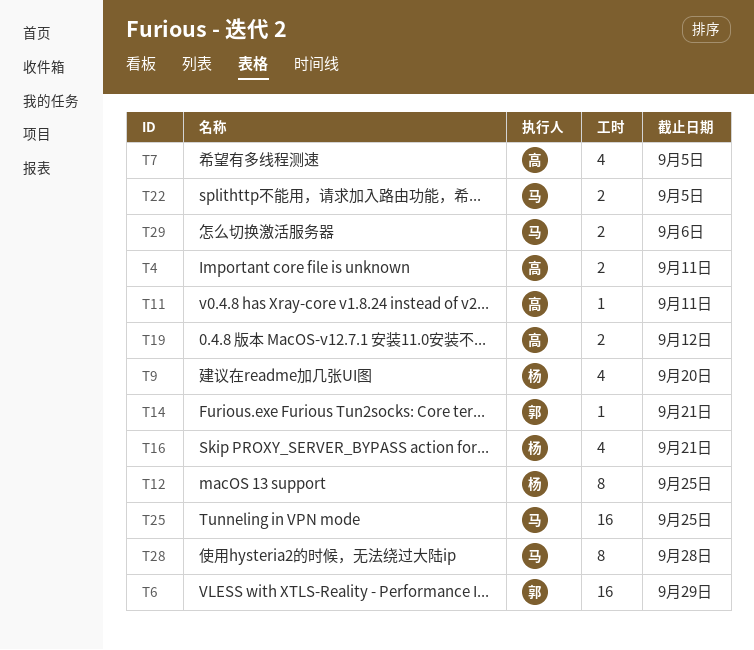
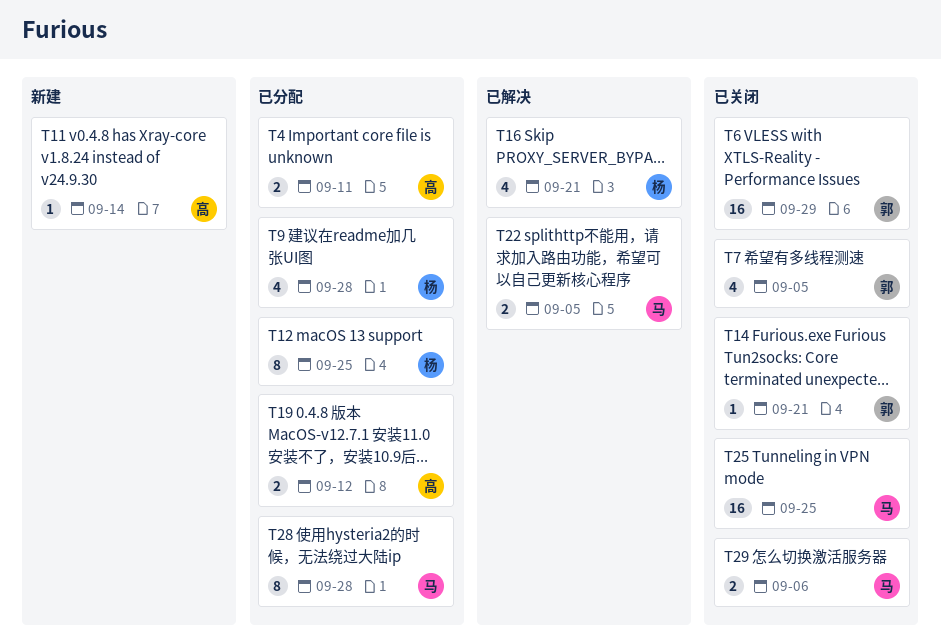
T7, owner: 高 -> 郭
T9, due: Sep 20 -> Sep 28
T11, due: Sep 11 -> Sep 14

